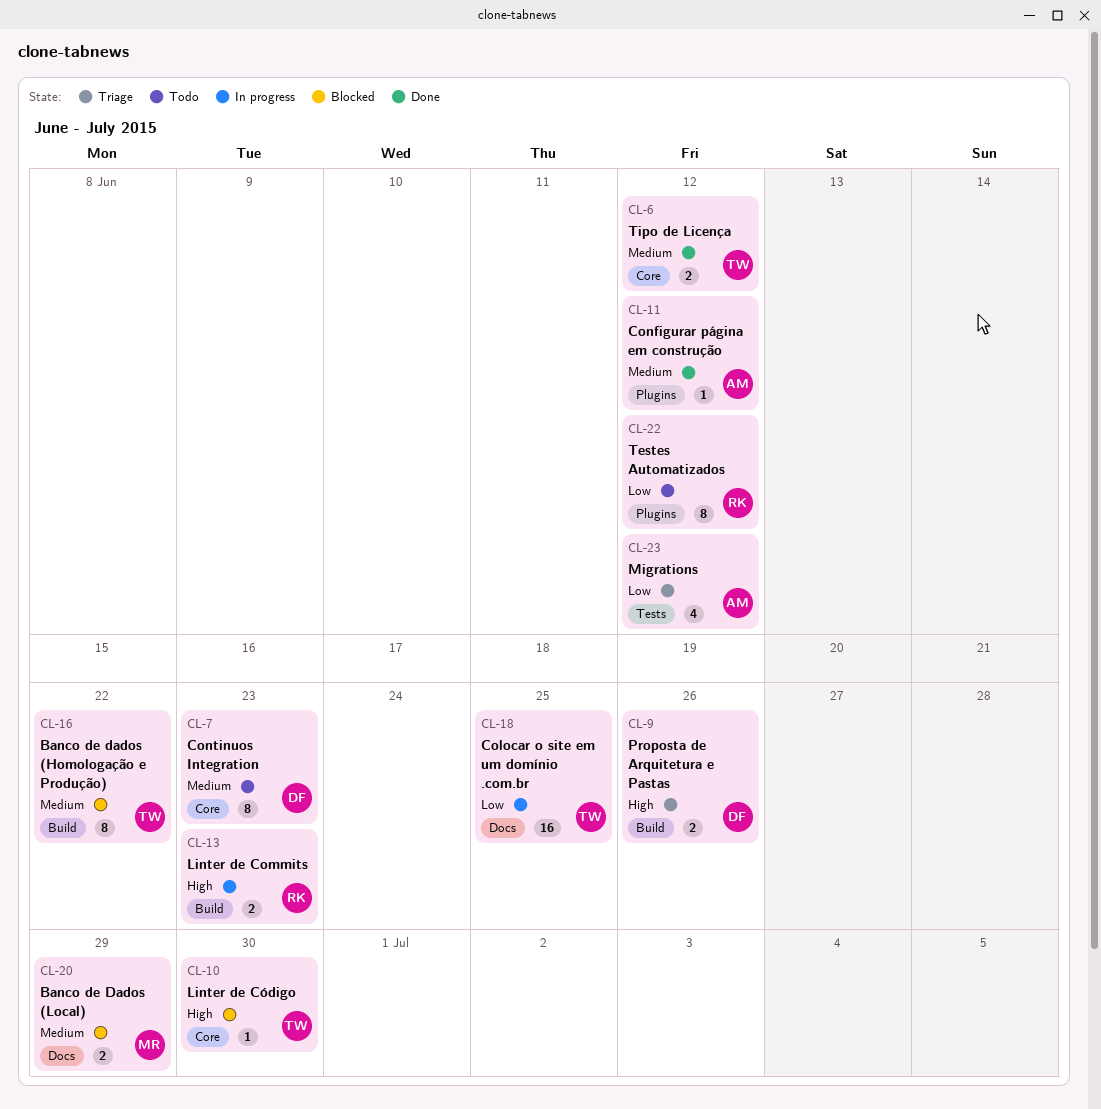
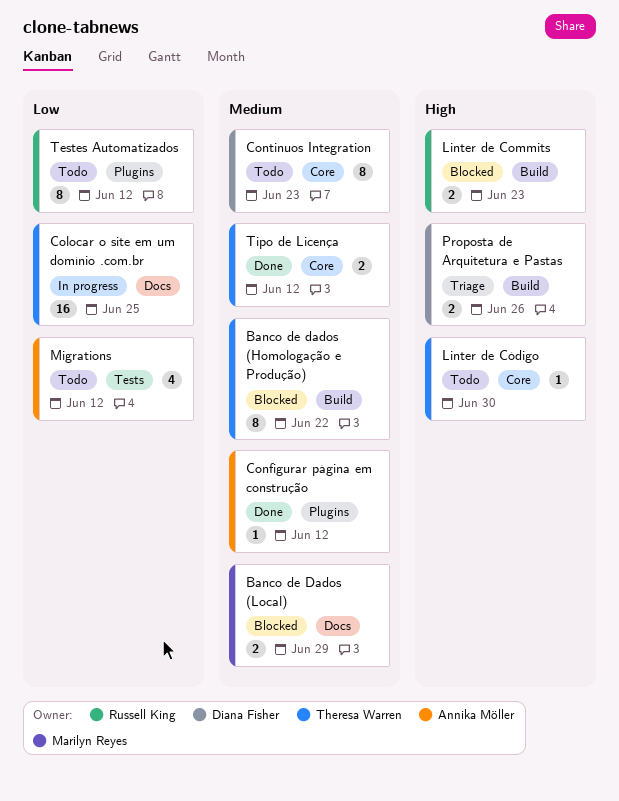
Linter de Commits, status: In progress -> Blocked
Linter de Código, status: Blocked -> Todo
Migrations, status: Triage -> Todo

